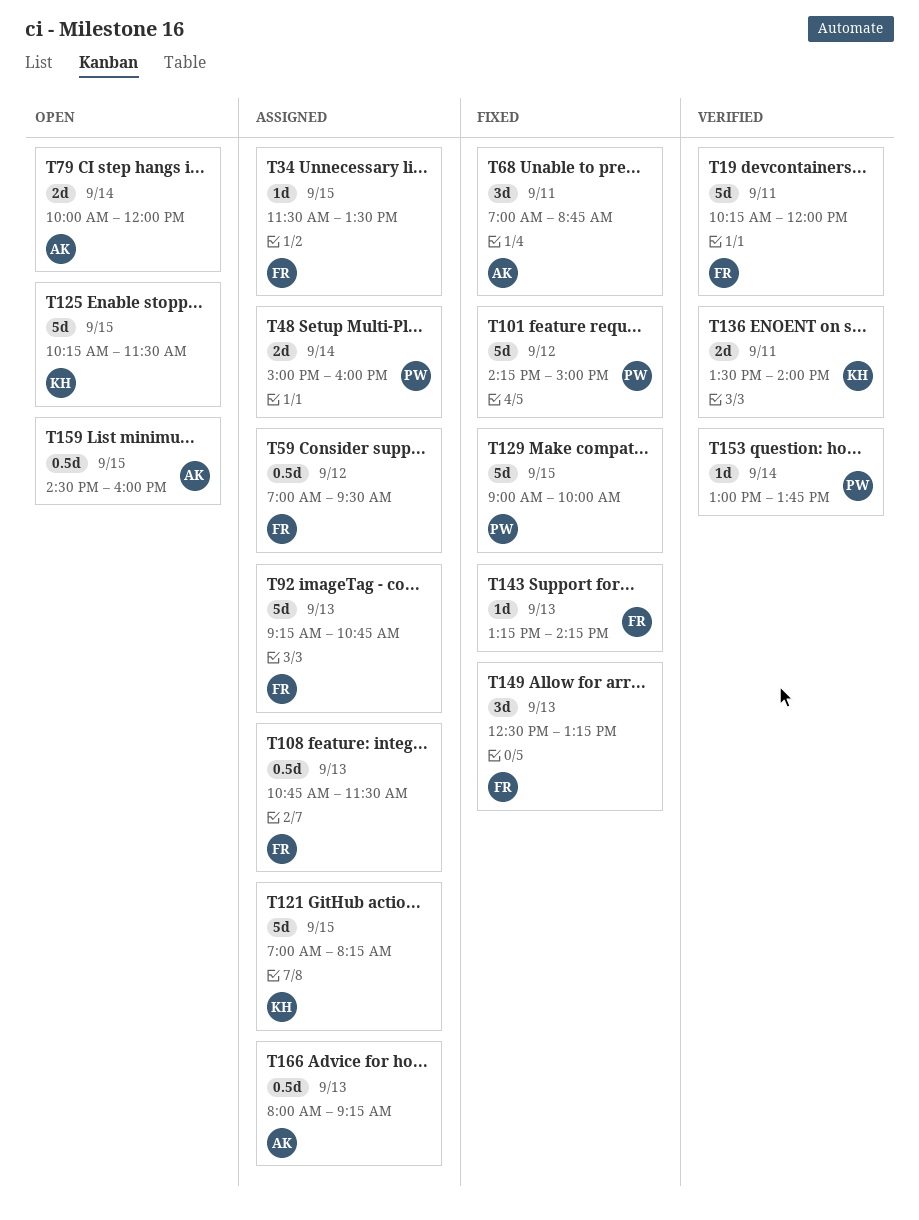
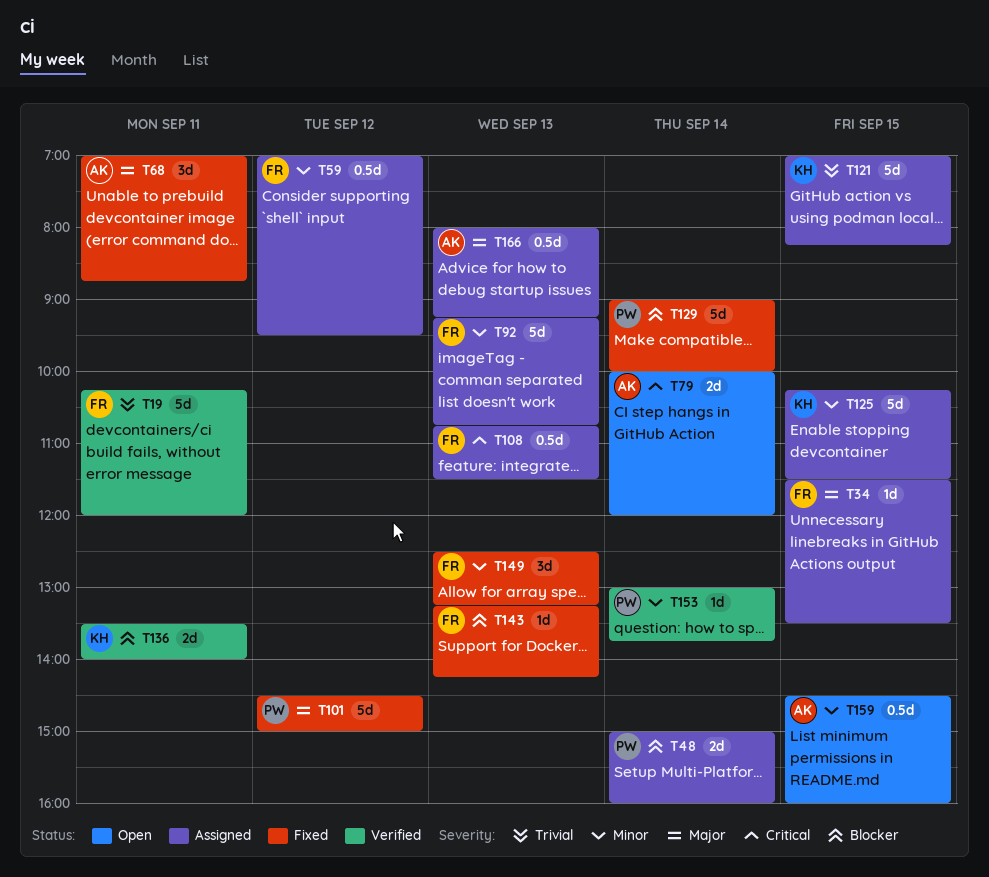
T101, begins: 14:15 -> 14:30
T125, status: Open -> Assigned
T129, day: Sep 15 -> Sep 14

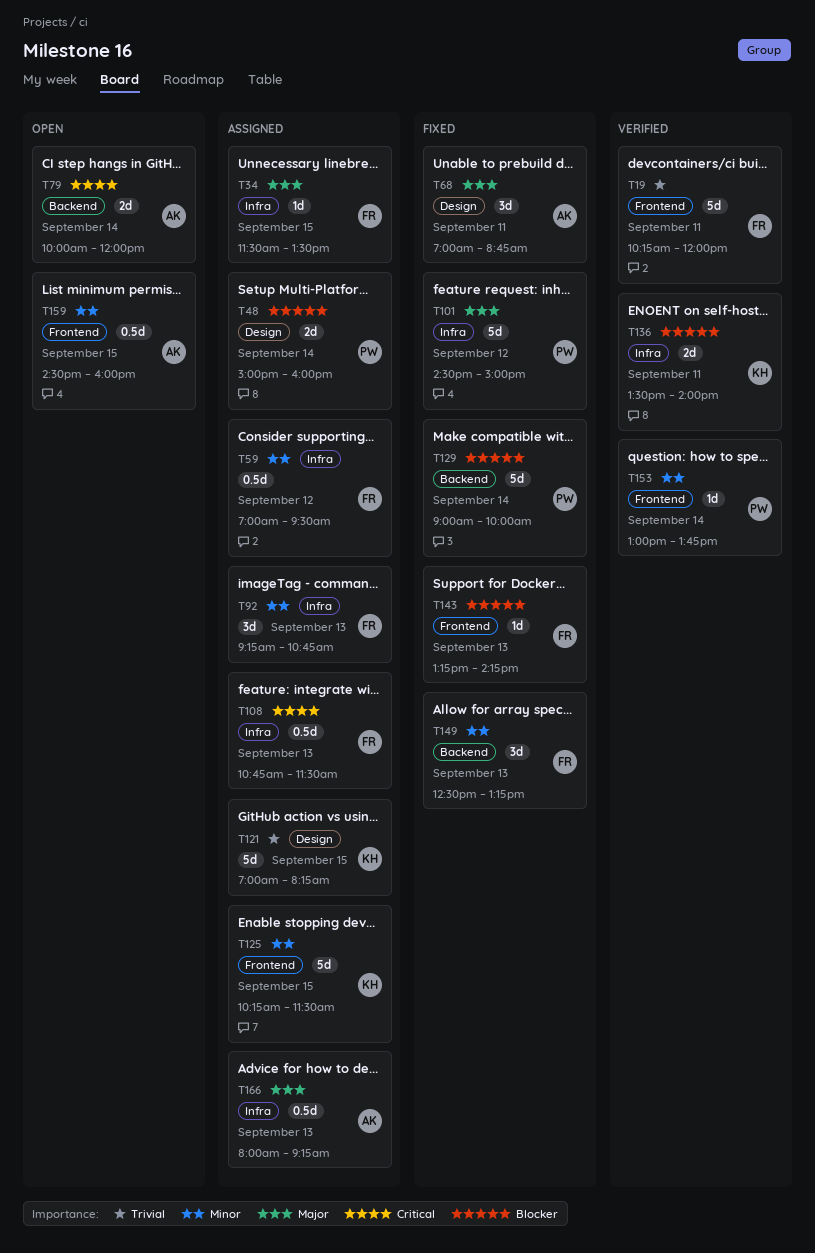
T92, estimate: 5d -> 3d

